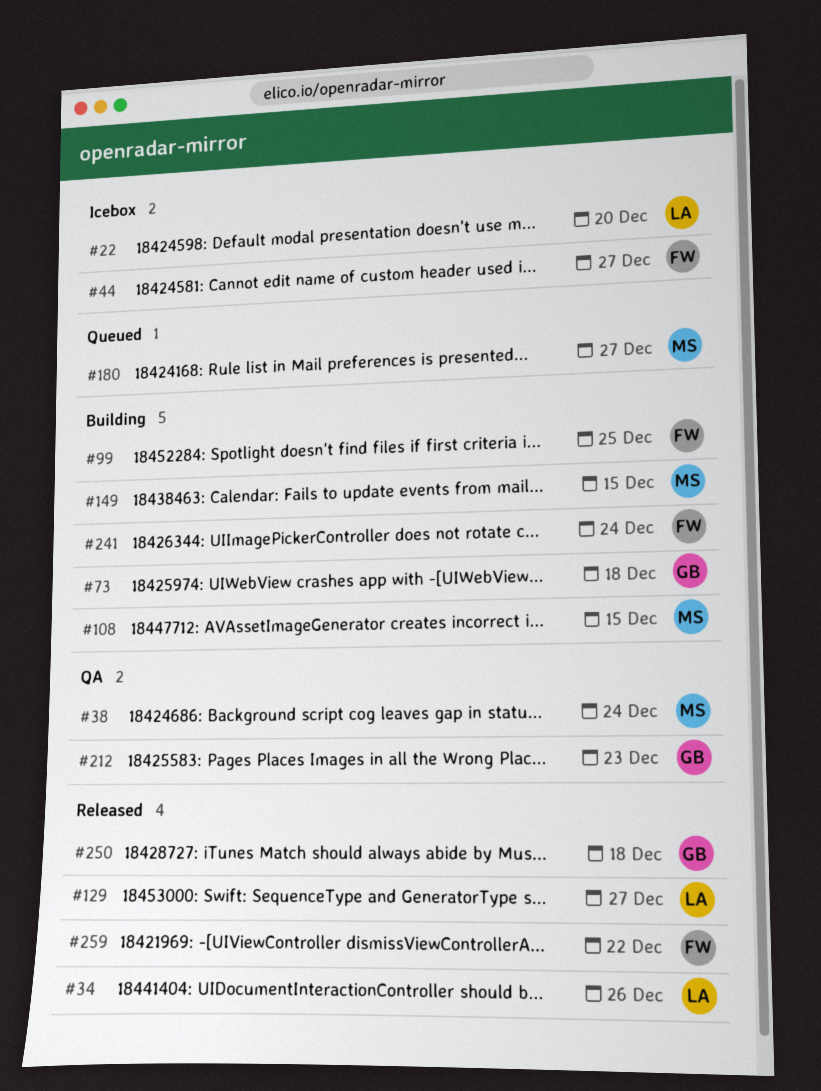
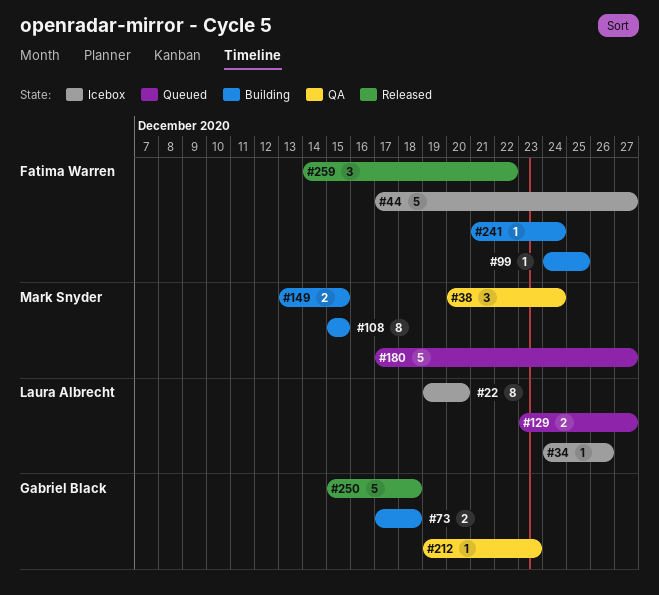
#34, status: Released -> Icebox
#129, status: Released -> Queued

